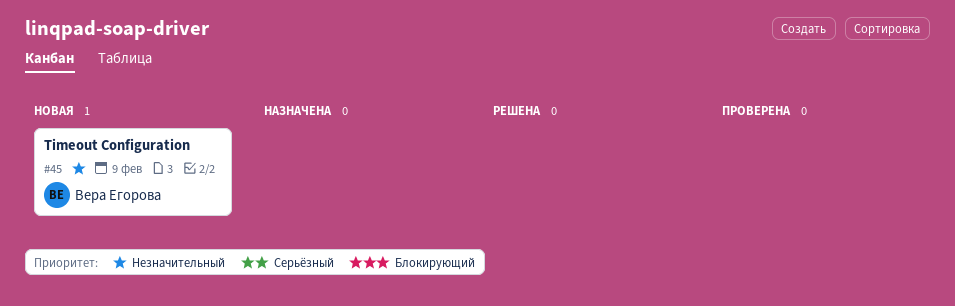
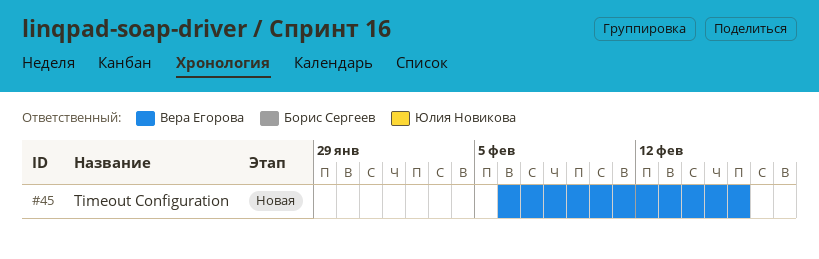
#45, due: Feb 9 -> Feb 16

